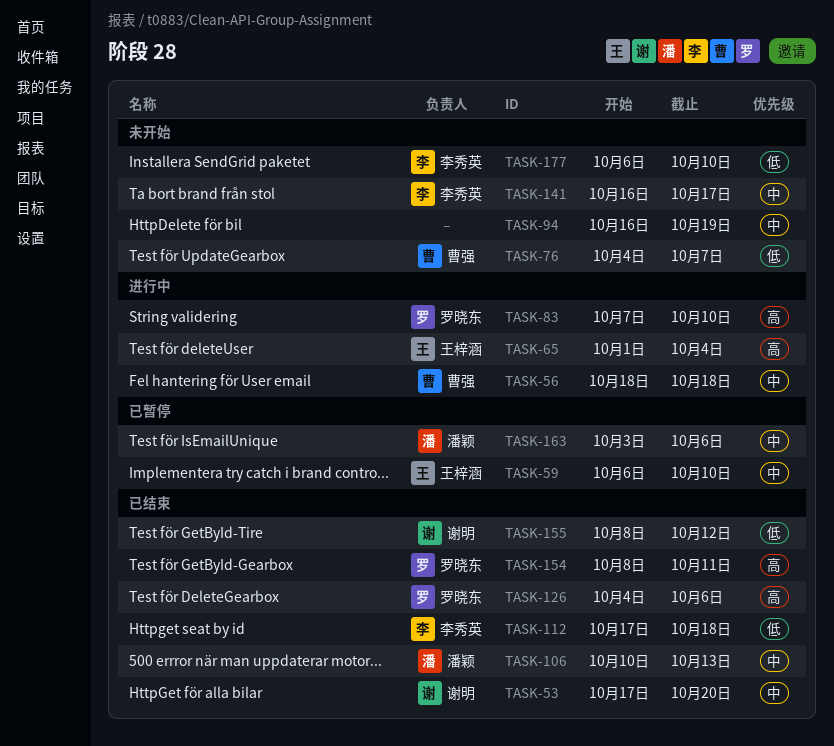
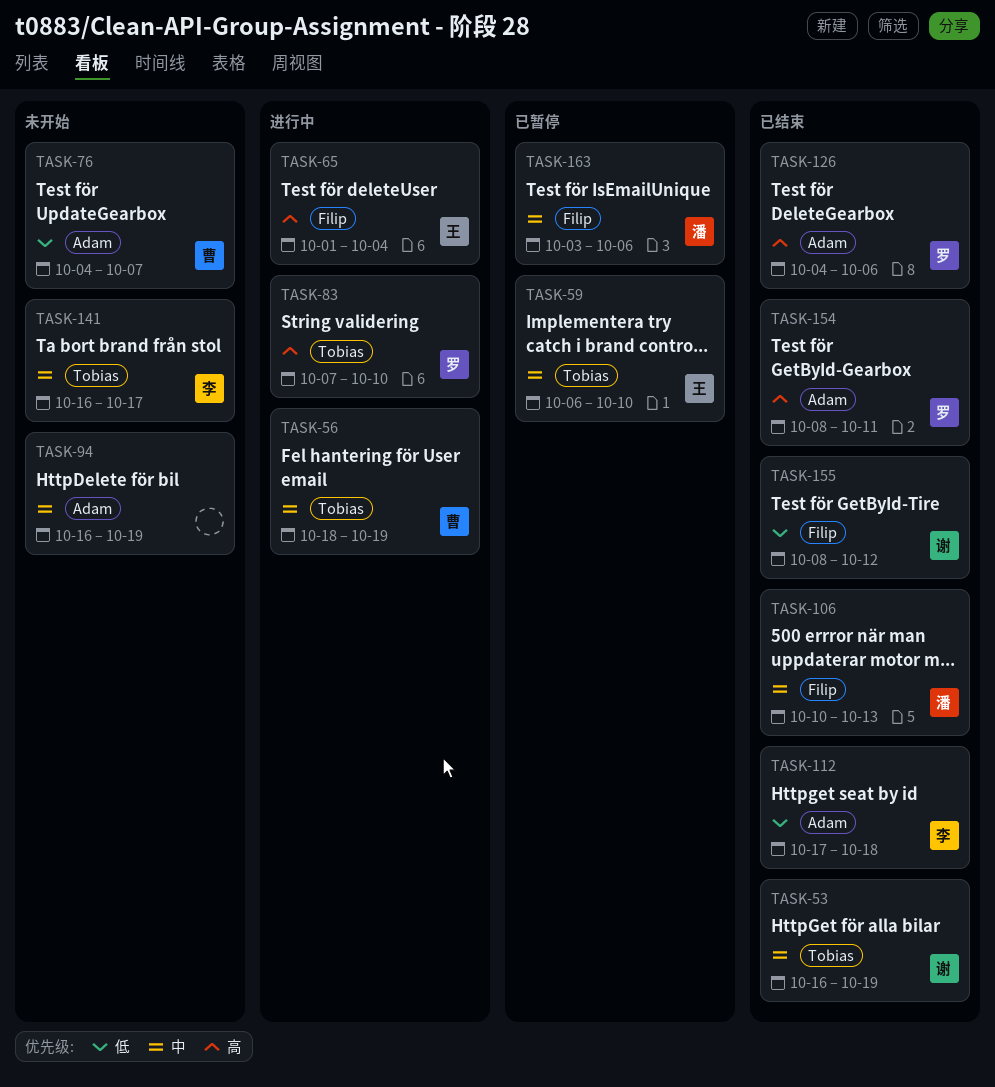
TASK-53, start: Oct 17 -> Oct 16
TASK-53, due: Oct 20 -> Oct 19
TASK-56, due: Oct 18 -> Oct 19
TASK-177: present -> none

